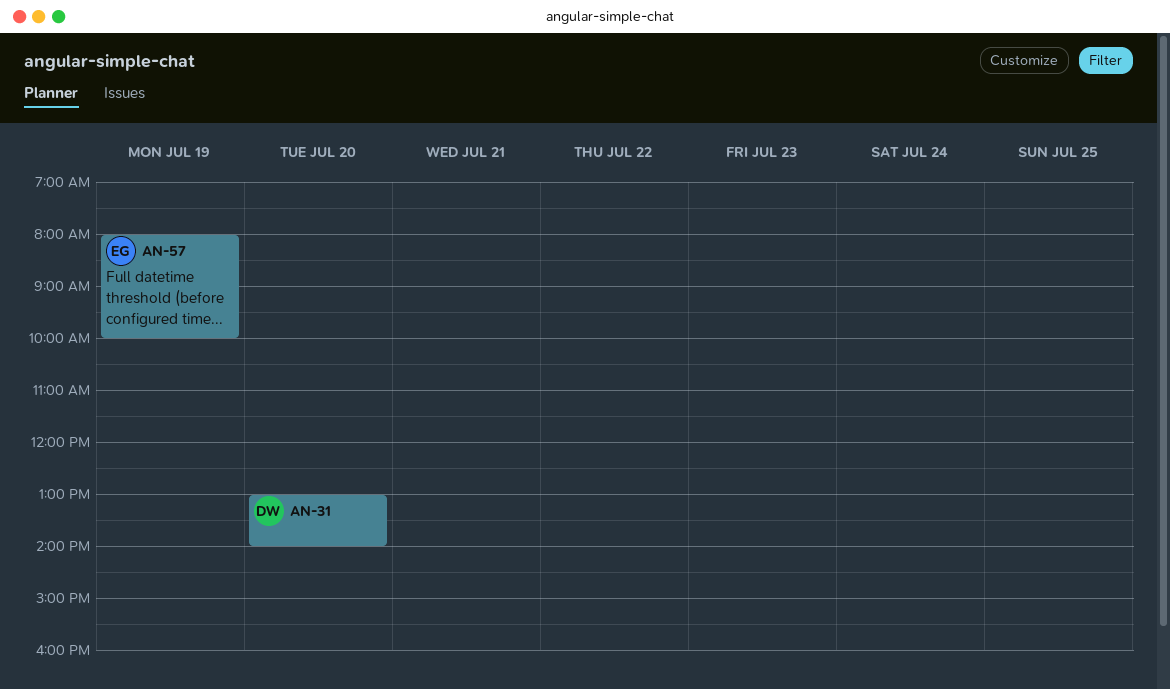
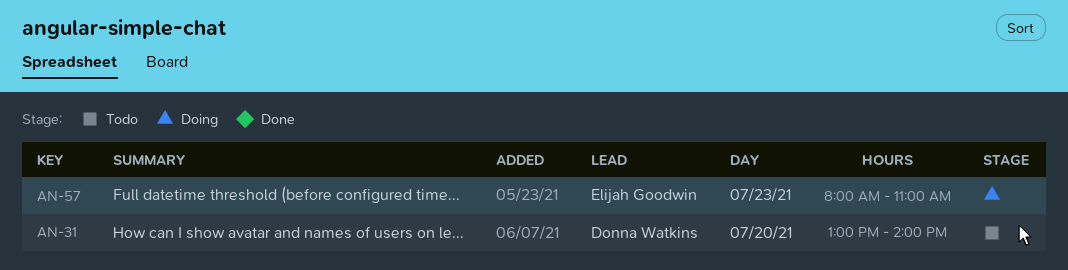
AN-57, day: Jul 19 -> Jul 23
AN-57, ends: 10:00 -> 11:00

